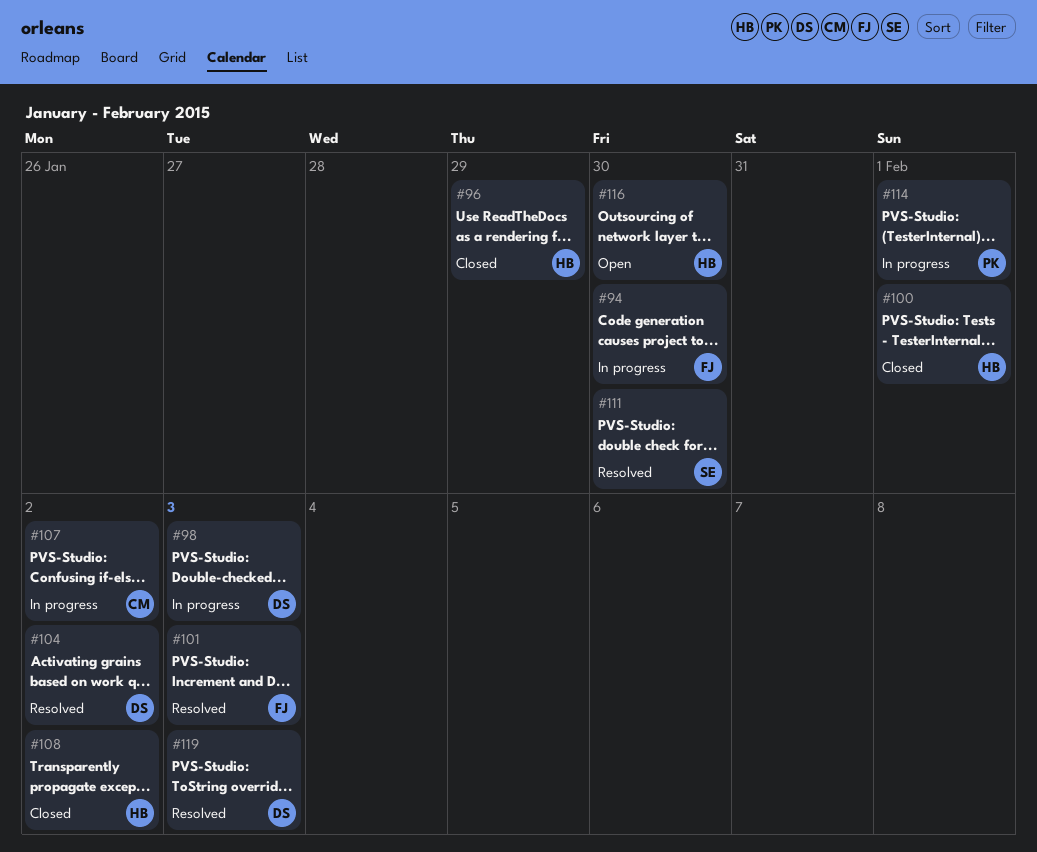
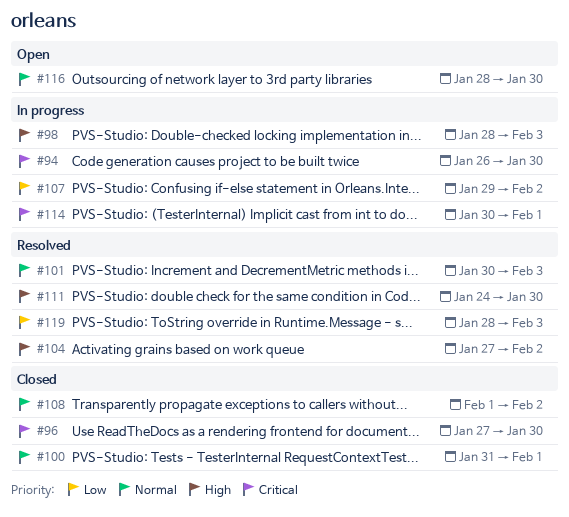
#96, due: Jan 29 -> Jan 30

